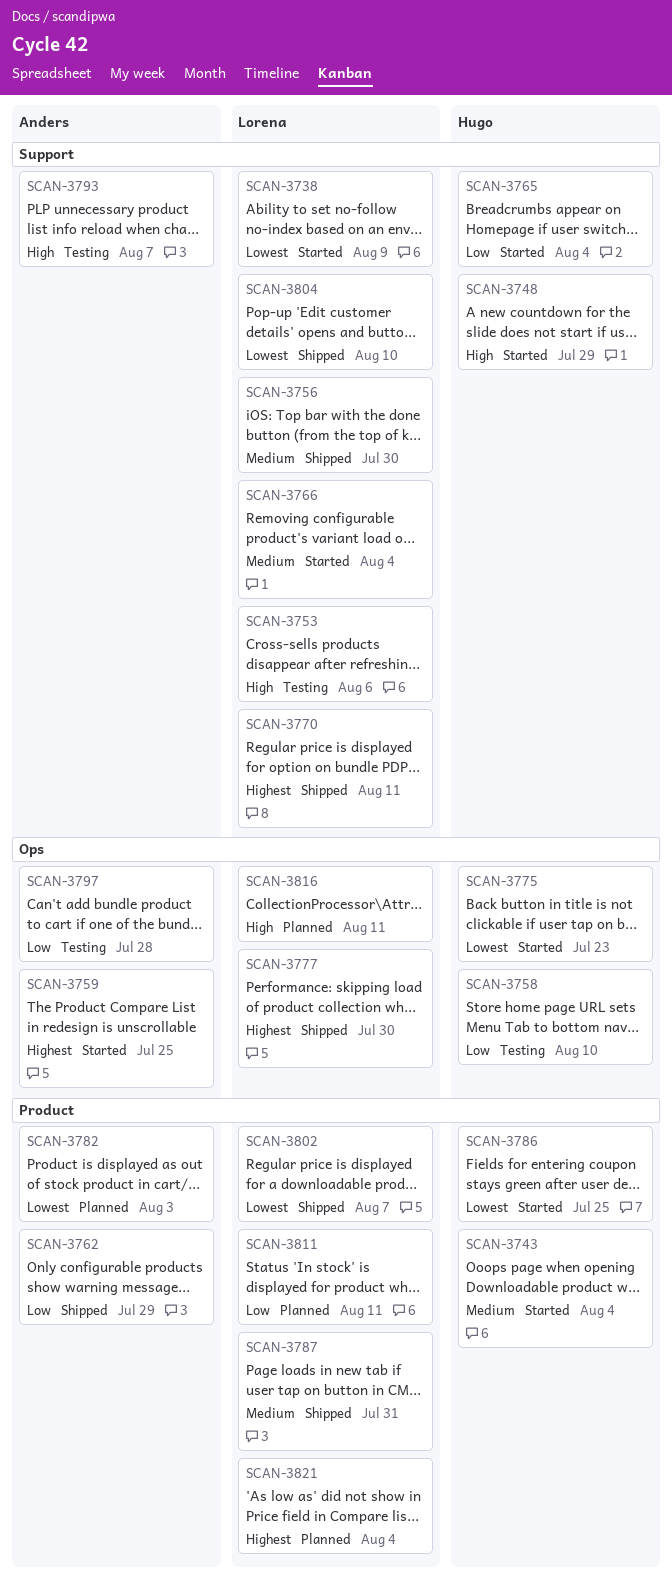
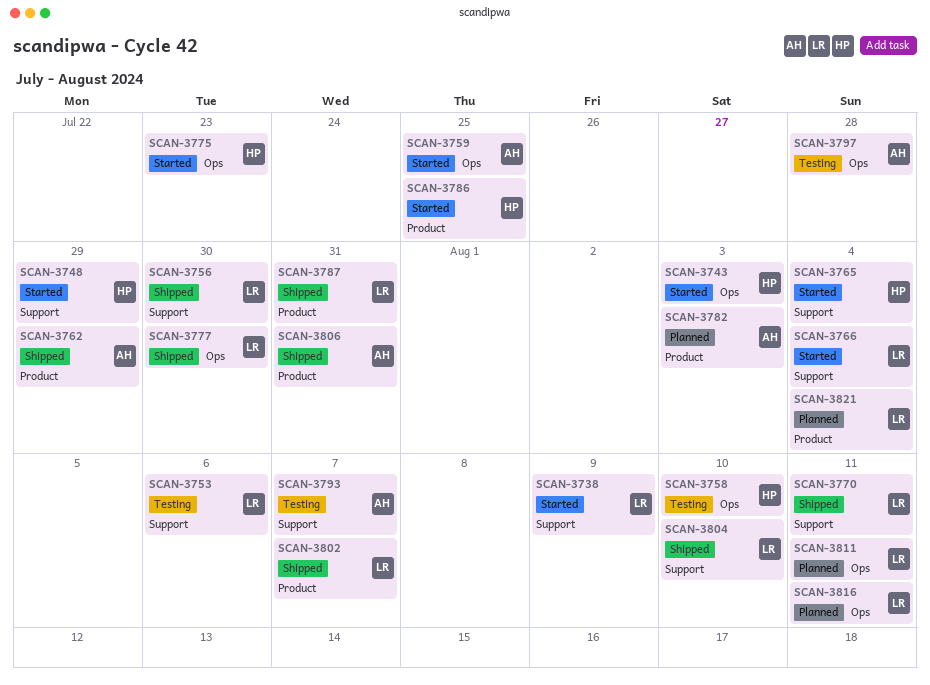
SCAN-3743, label: Product -> Ops
SCAN-3743, due: Aug 4 -> Aug 3
SCAN-3806: none -> present
SCAN-3811, label: Product -> Ops

